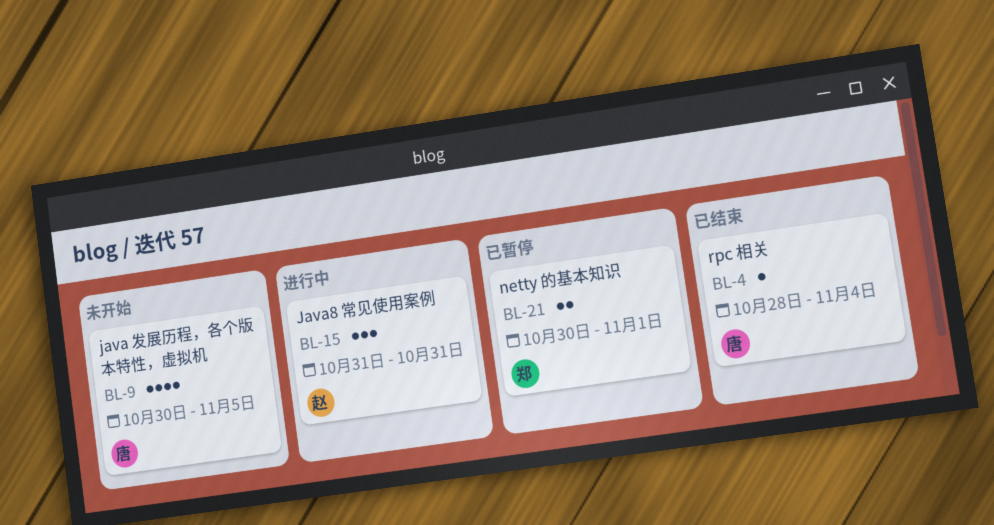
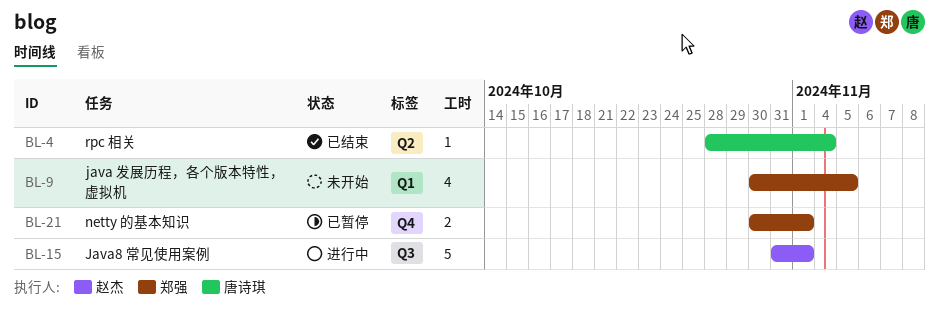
BL-9, owner: 唐诗琪 -> 郑强
BL-15, estimate: 3 -> 5
BL-15, due: Oct 31 -> Nov 1

